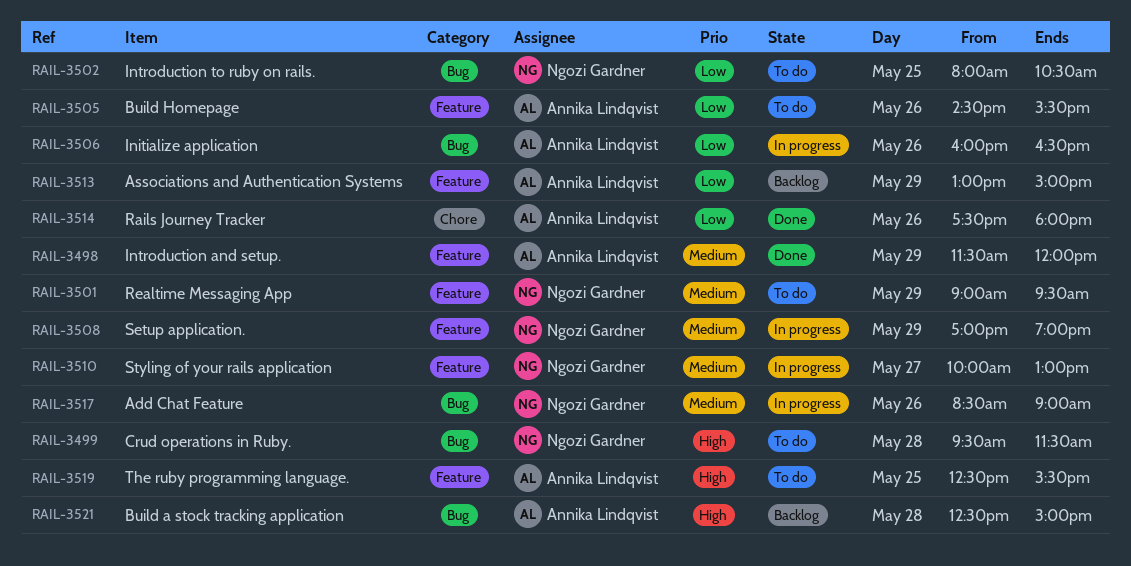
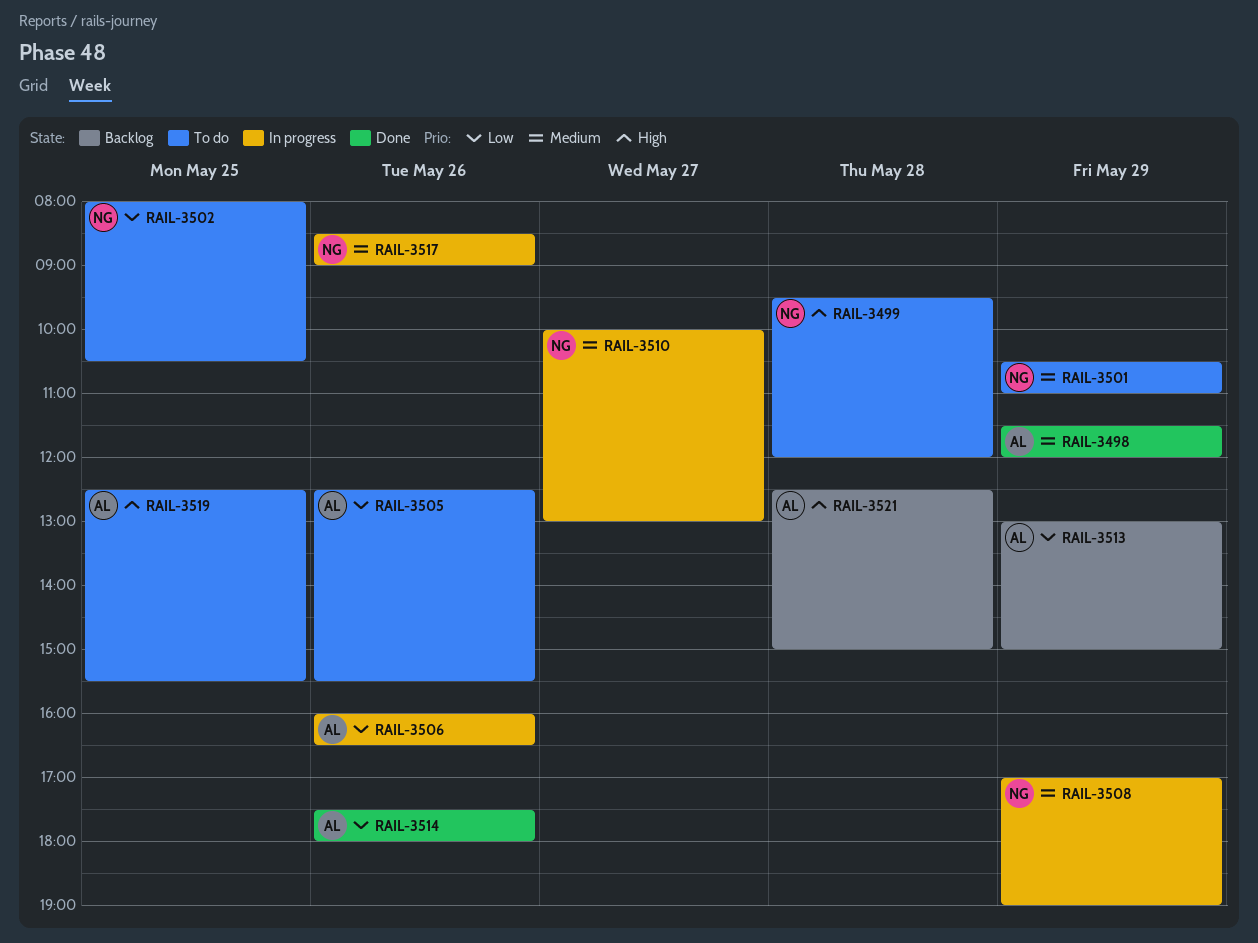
RAIL-3499, ends: 11:30 -> 12:00
RAIL-3501, begins: 09:00 -> 10:30
RAIL-3501, ends: 09:30 -> 11:00
RAIL-3505, begins: 14:30 -> 12:30

